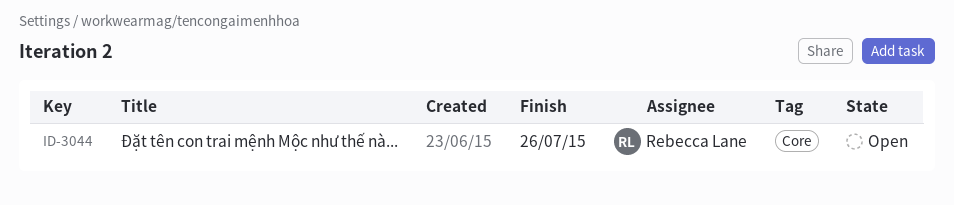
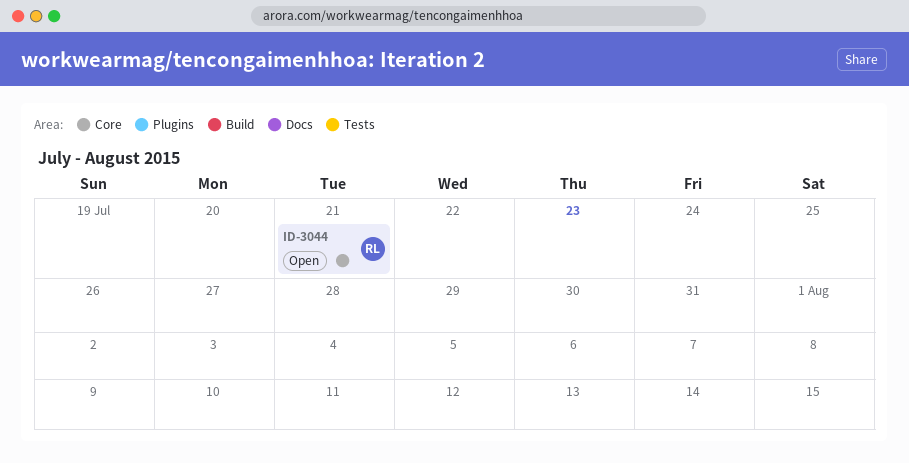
ID-3044, due: Jul 26 -> Jul 21

